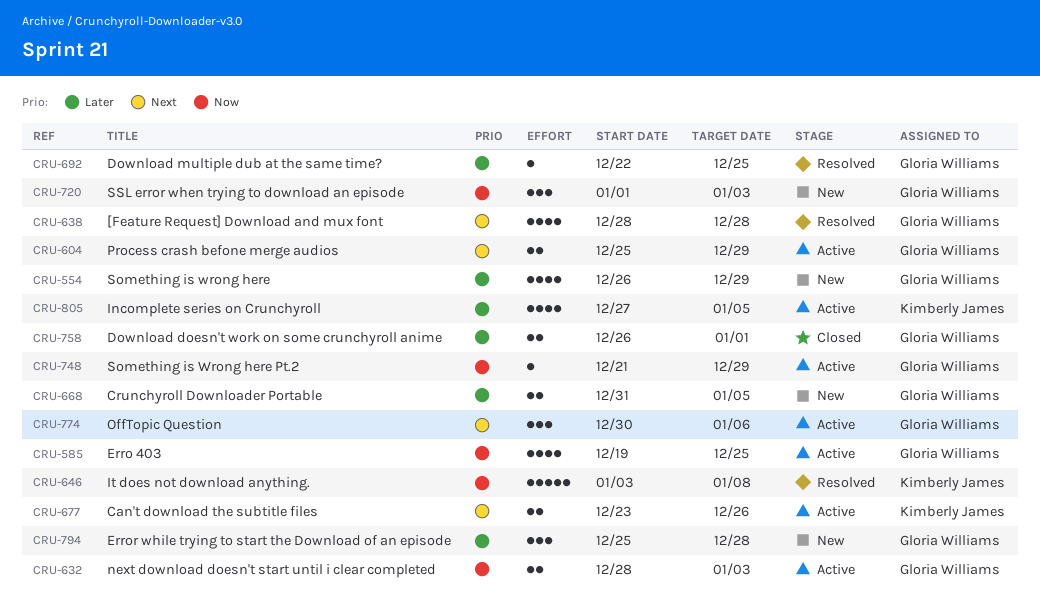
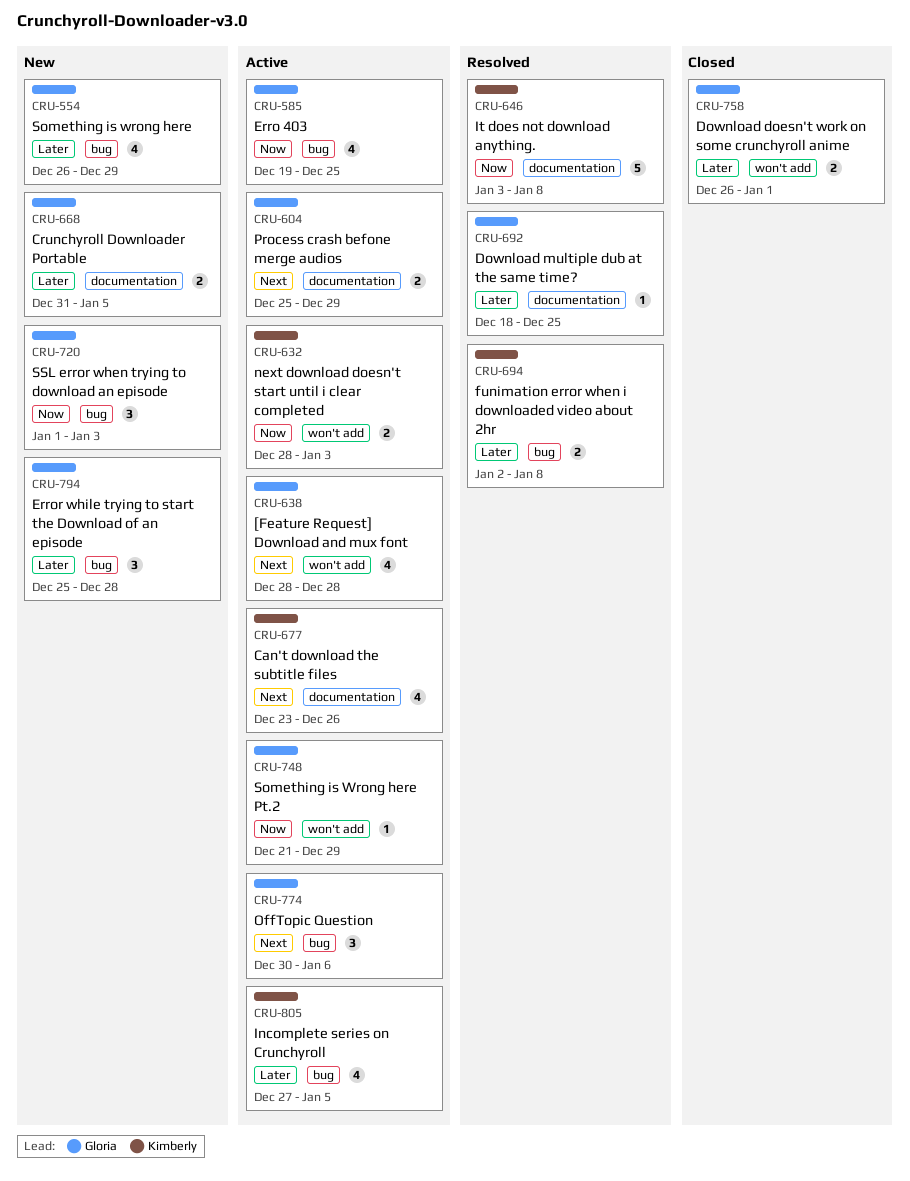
CRU-632, owner: Gloria Williams -> Kimberly James
CRU-638, status: Resolved -> Active
CRU-677, estimate: 2 -> 4
CRU-692, start: Dec 22 -> Dec 18
CRU-694: none -> present

